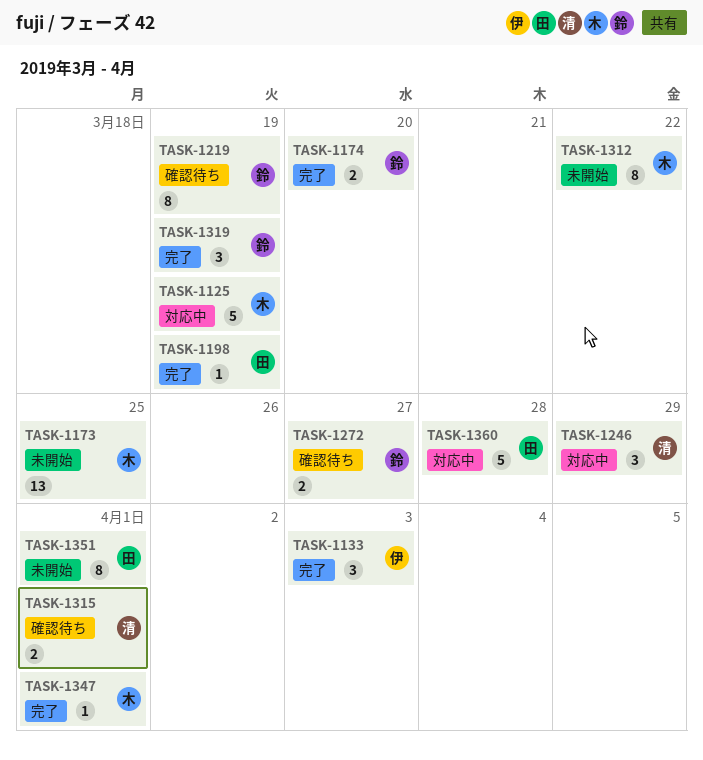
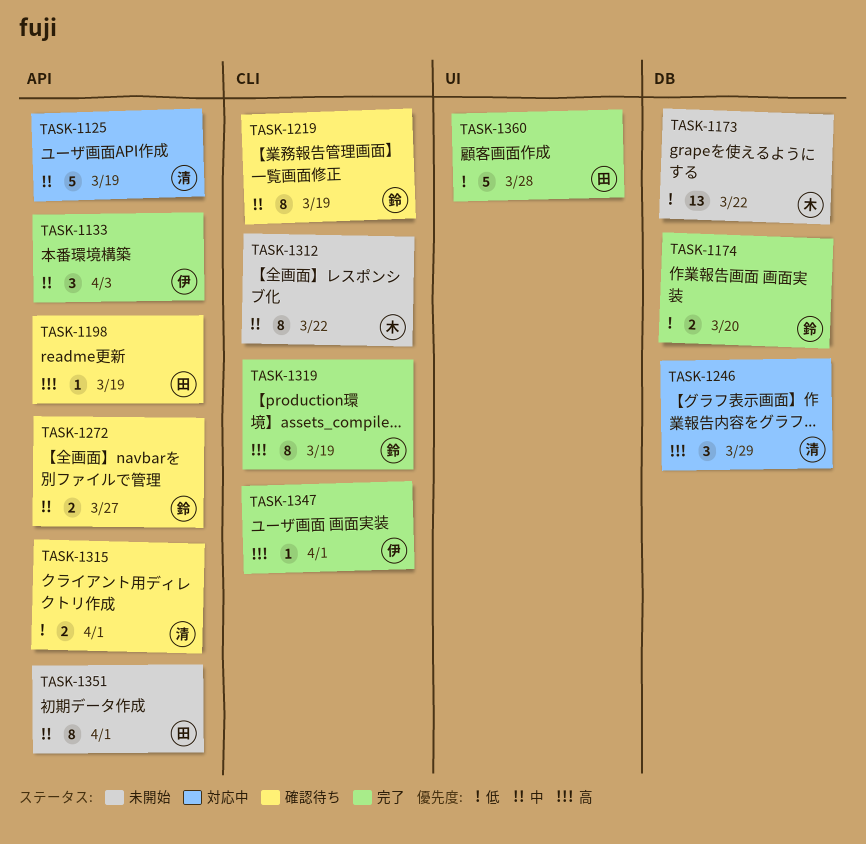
TASK-1125, owner: 木 -> 清
TASK-1173, due: Mar 25 -> Mar 22
TASK-1198, status: 完了 -> 確認待ち
TASK-1319, estimate: 3 -> 8
TASK-1347, owner: 木 -> 伊
TASK-1360, status: 対応中 -> 完了

